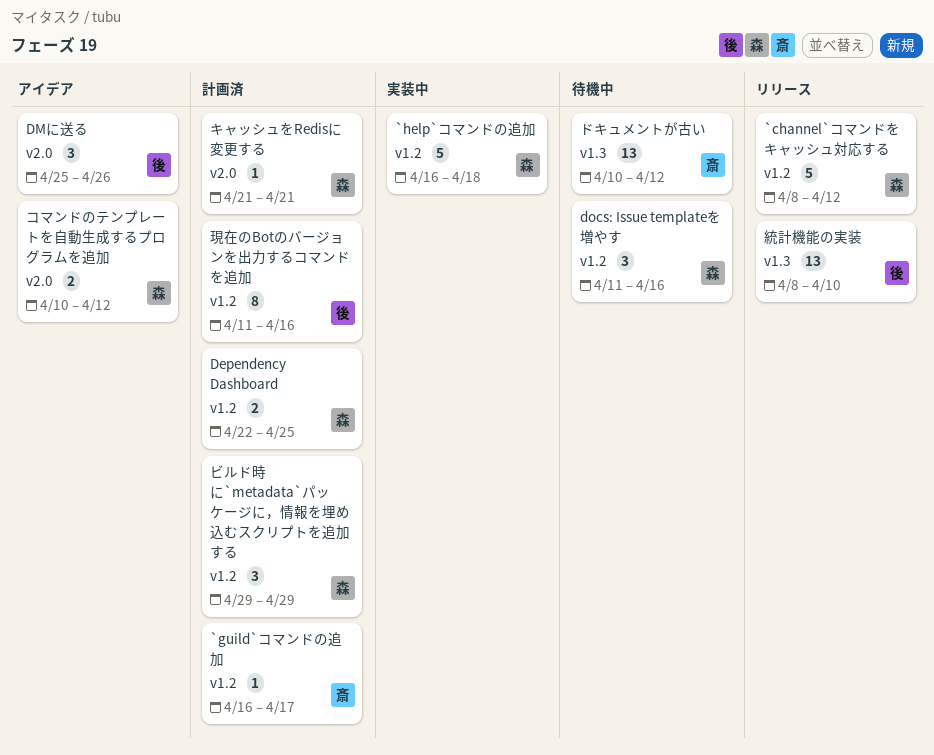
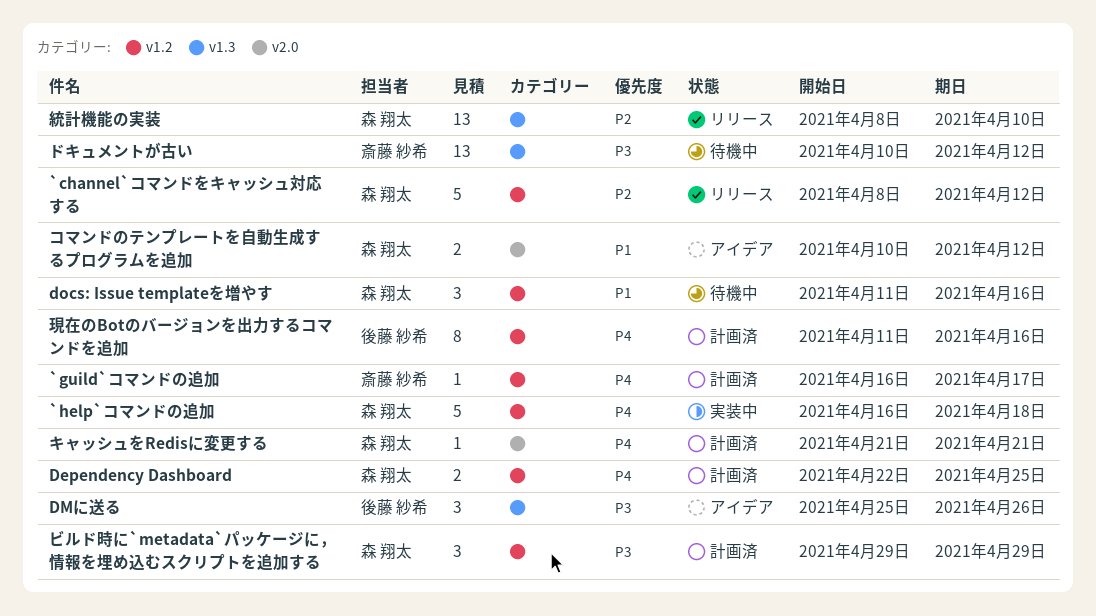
DMに送る, label: v2.0 -> v1.3
統計機能の実装, owner: 後藤 紗希 -> 森 翔太

